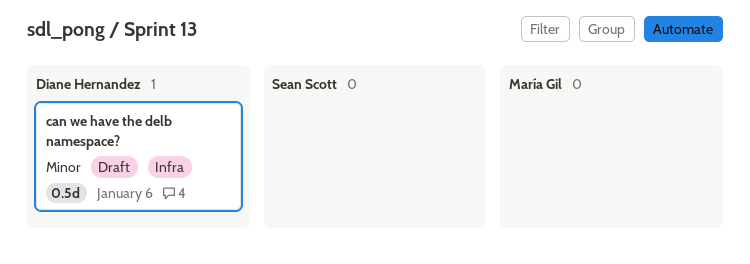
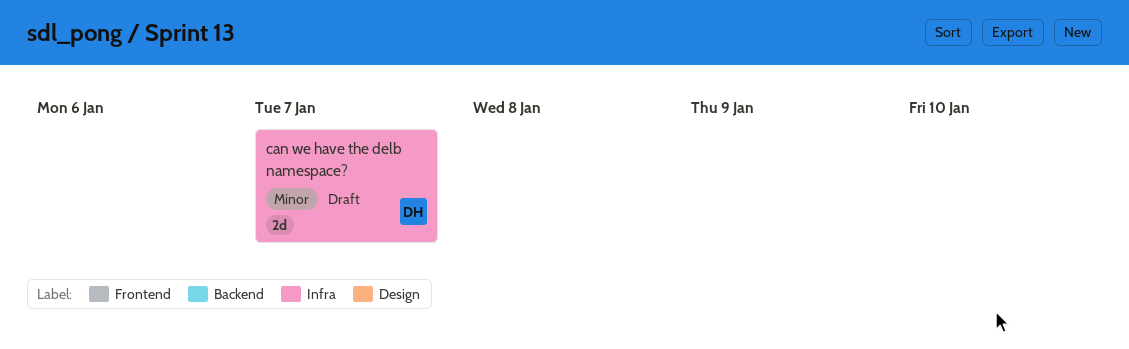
can we have the delb namespace?, estimate: 0.5d -> 2d
can we have the delb namespace?, due: Jan 6 -> Jan 7

